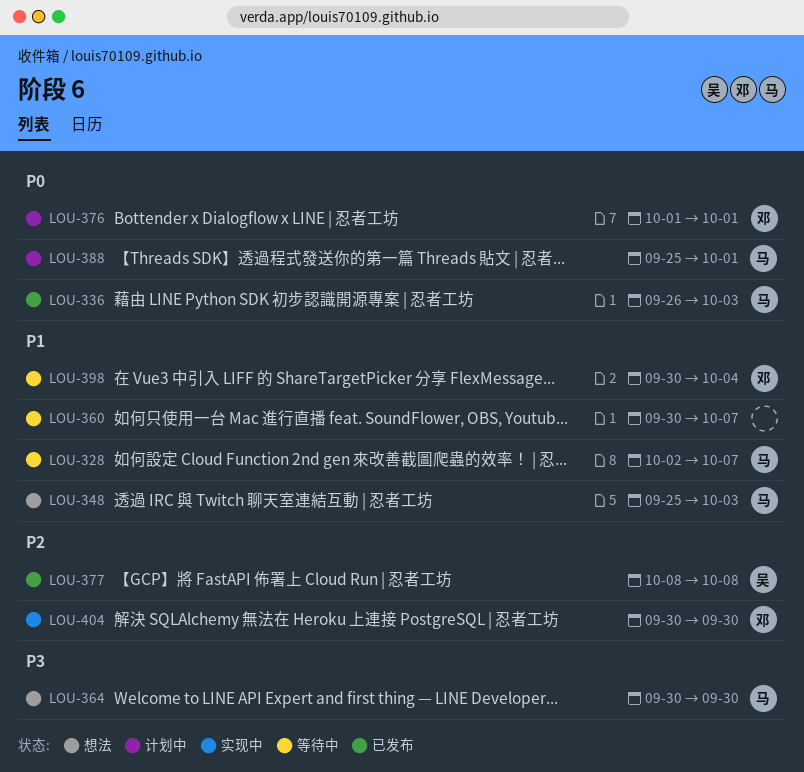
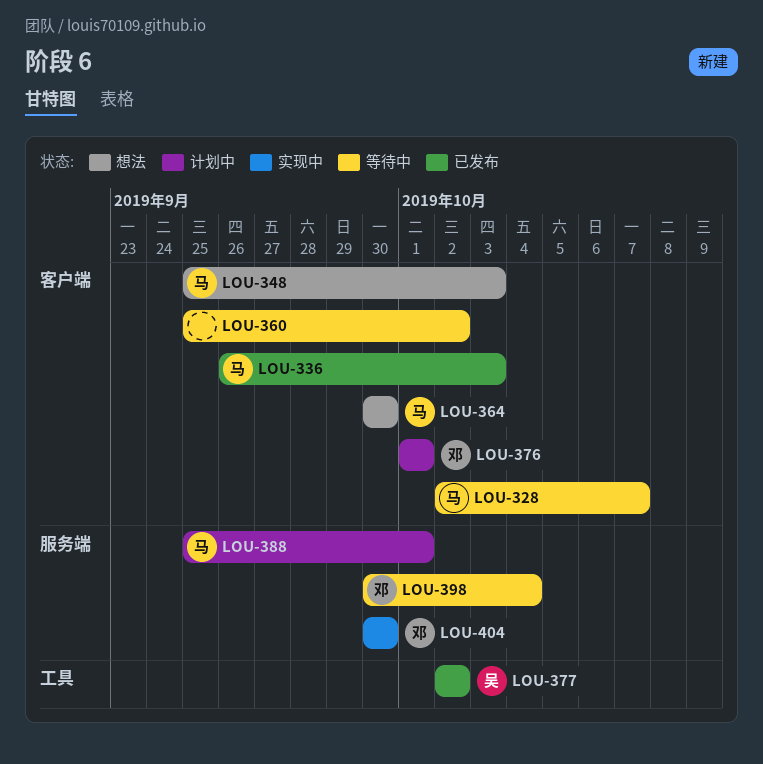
LOU-360, start: Sep 30 -> Sep 25
LOU-360, due: Oct 7 -> Oct 2
LOU-377, start: Oct 8 -> Oct 2
LOU-377, due: Oct 8 -> Oct 2

